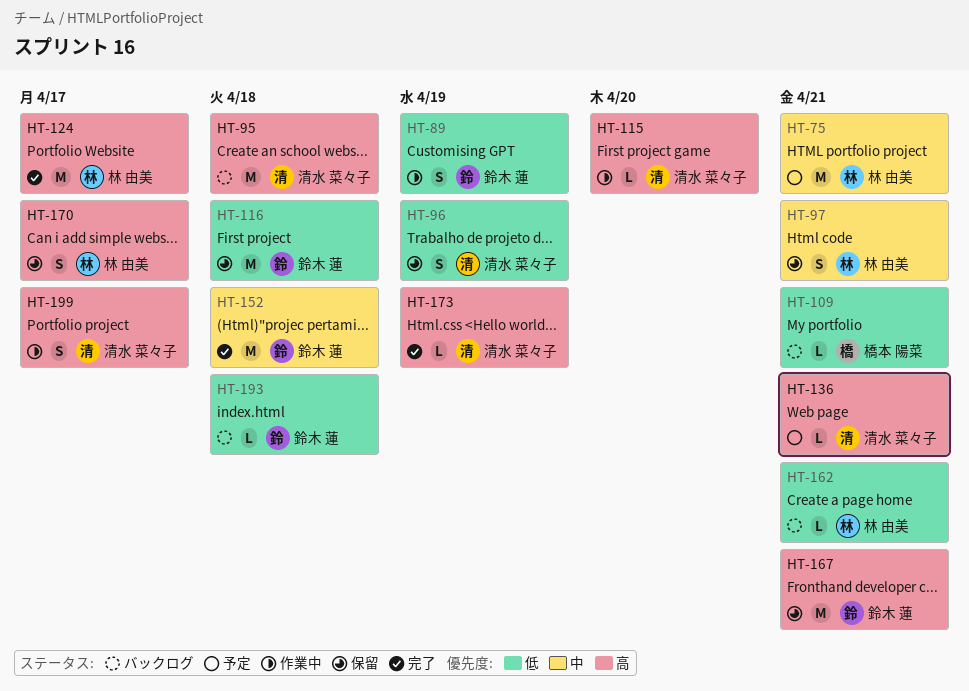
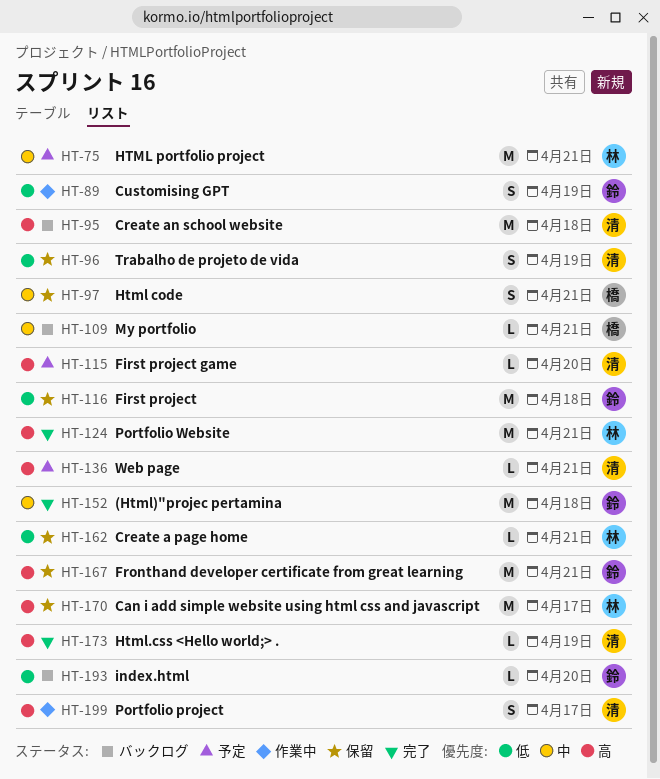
HT-97, owner: 林 由美 -> 橋本 陽菜
HT-109, priority: 低 -> 中
HT-115, status: 作業中 -> 予定
HT-124, due: Apr 17 -> Apr 21
HT-162, status: バックログ -> 保留
HT-170, estimate: S -> M
HT-193, due: Apr 18 -> Apr 20

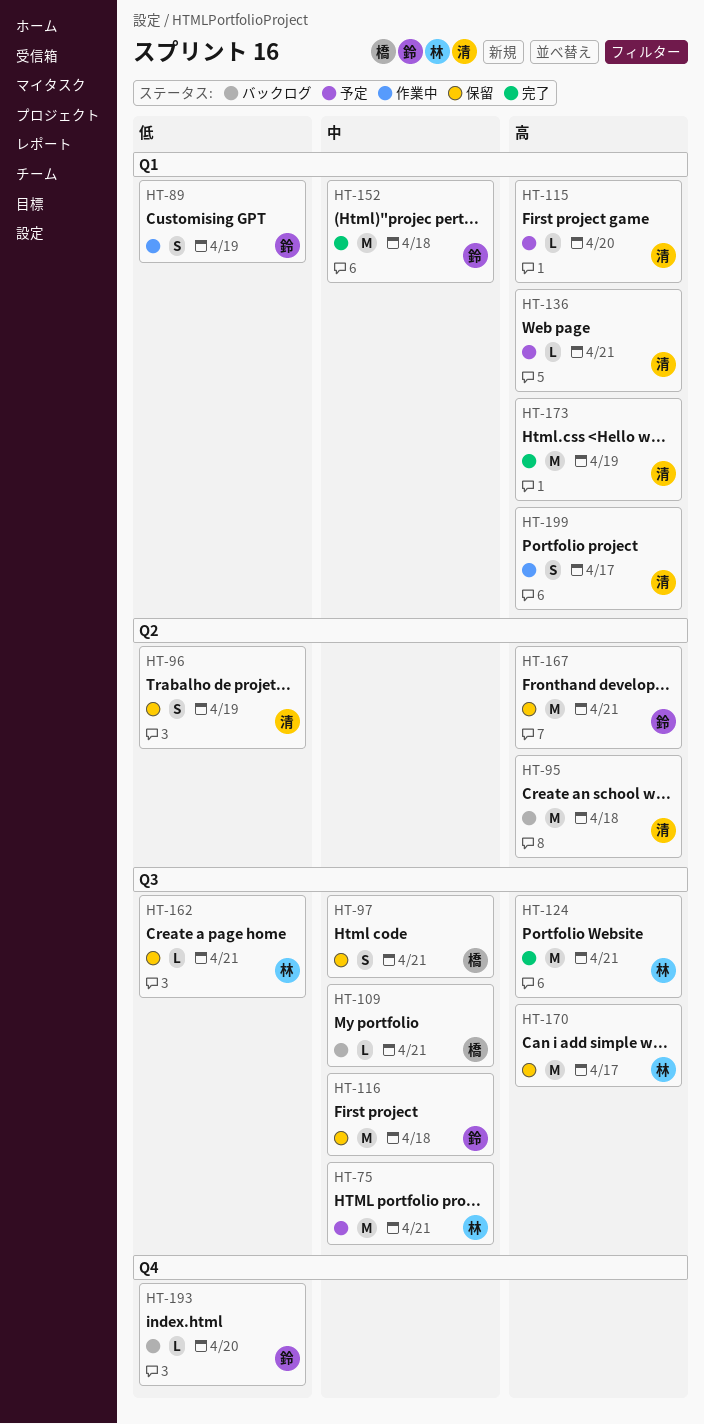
HT-116, priority: 低 -> 中
HT-173, estimate: L -> M

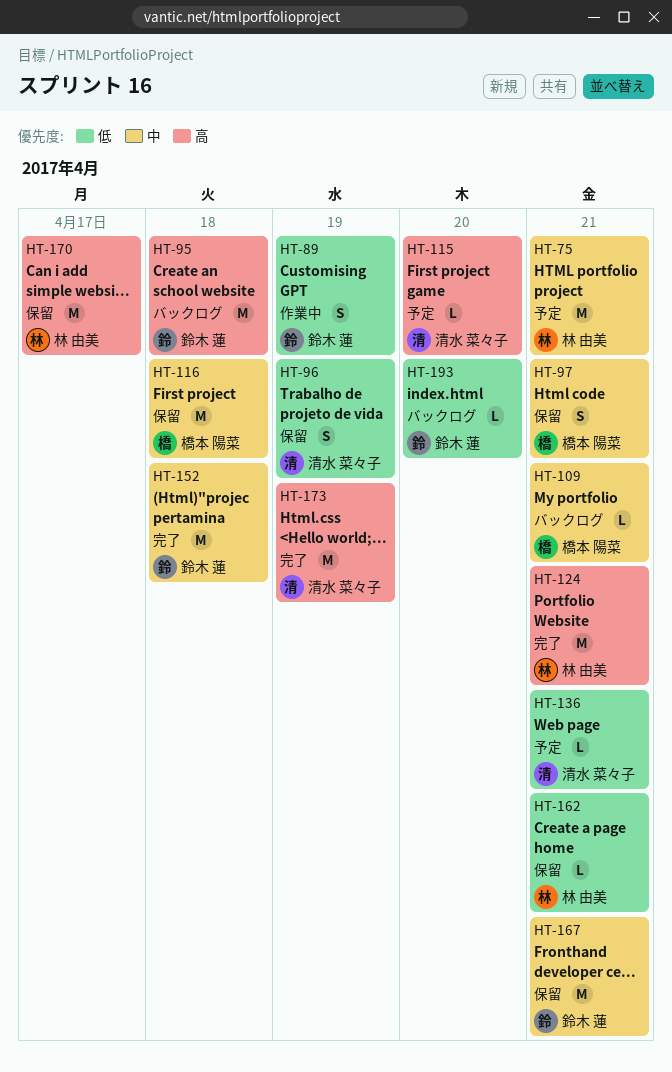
HT-95, owner: 清水 菜々子 -> 鈴木 蓮
HT-116, owner: 鈴木 蓮 -> 橋本 陽菜
HT-136, priority: 高 -> 低
HT-167, priority: 高 -> 中
HT-199: present -> none

